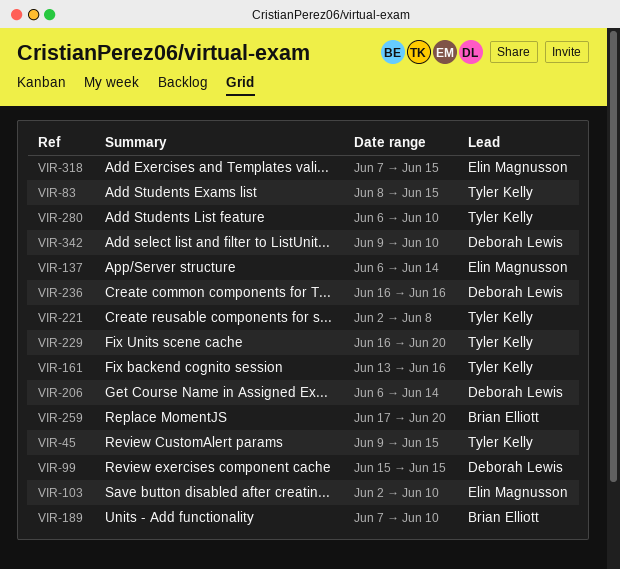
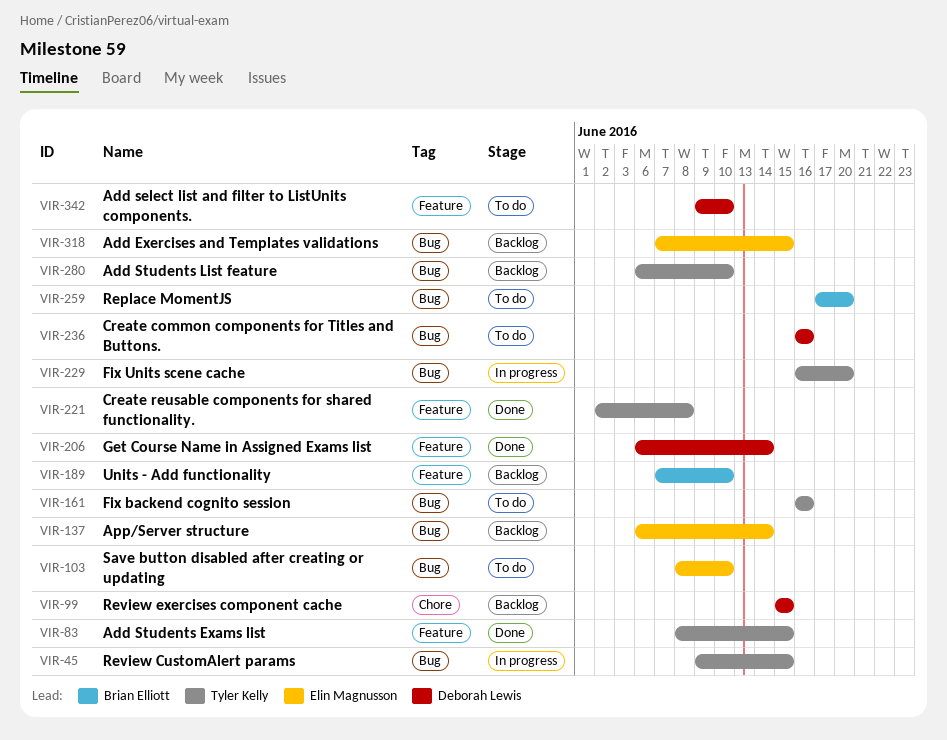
VIR-103, start: Jun 2 -> Jun 8
VIR-161, start: Jun 13 -> Jun 16

